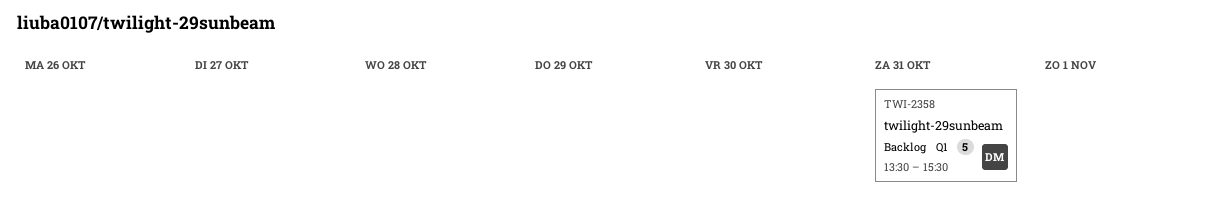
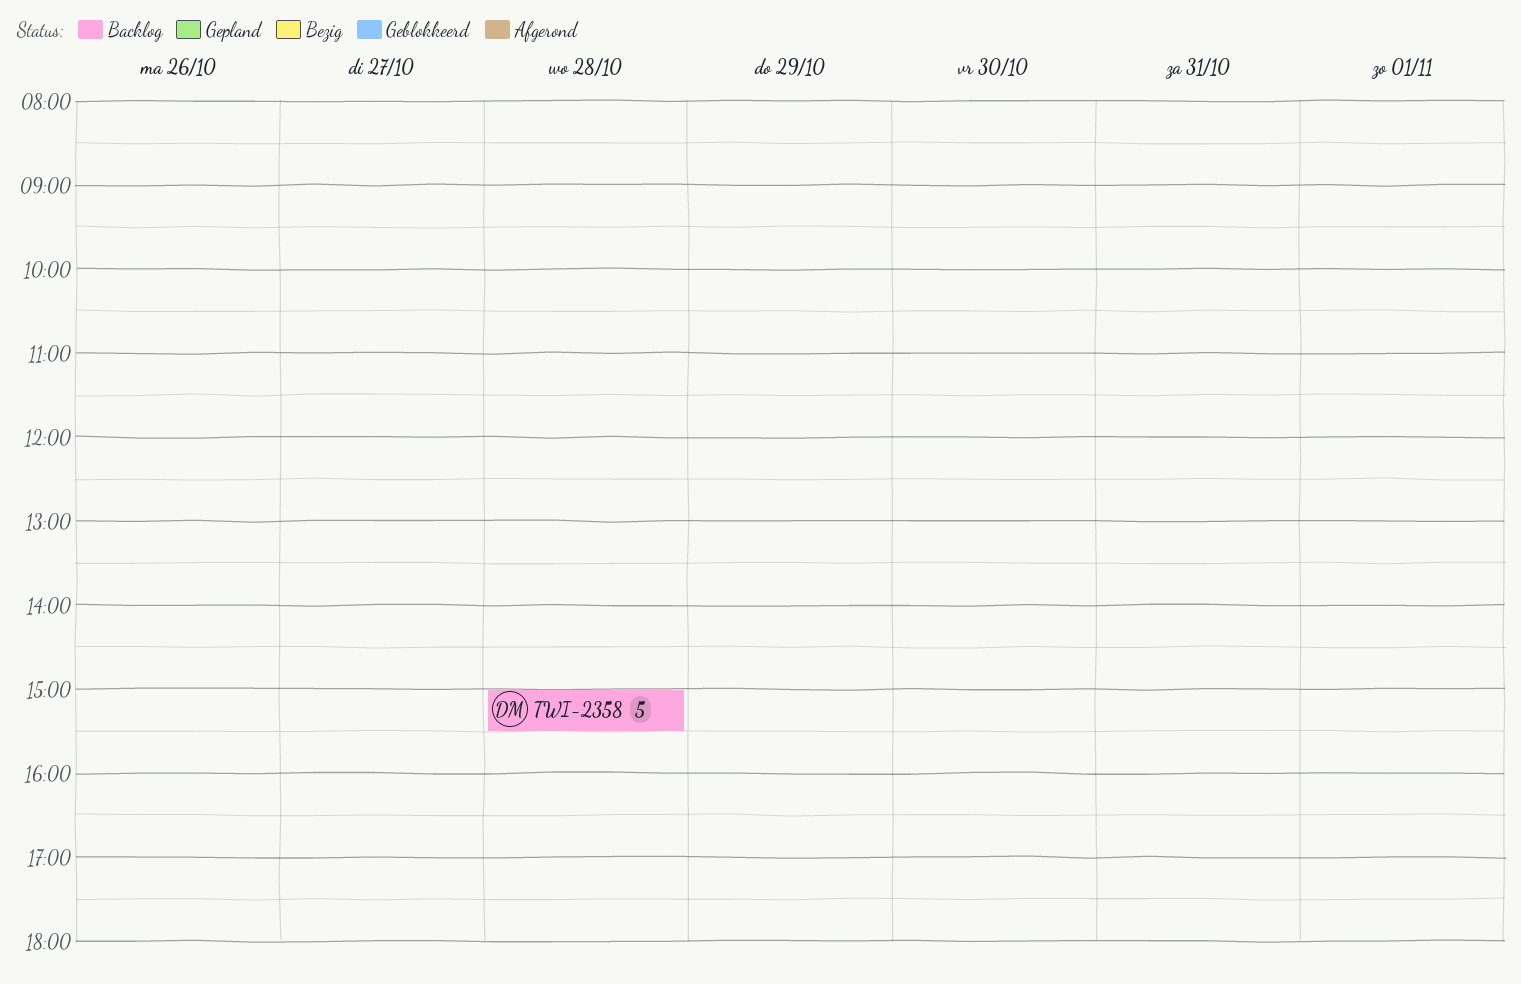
TWI-2358, day: Oct 31 -> Oct 28
TWI-2358, begins: 13:30 -> 15:00

